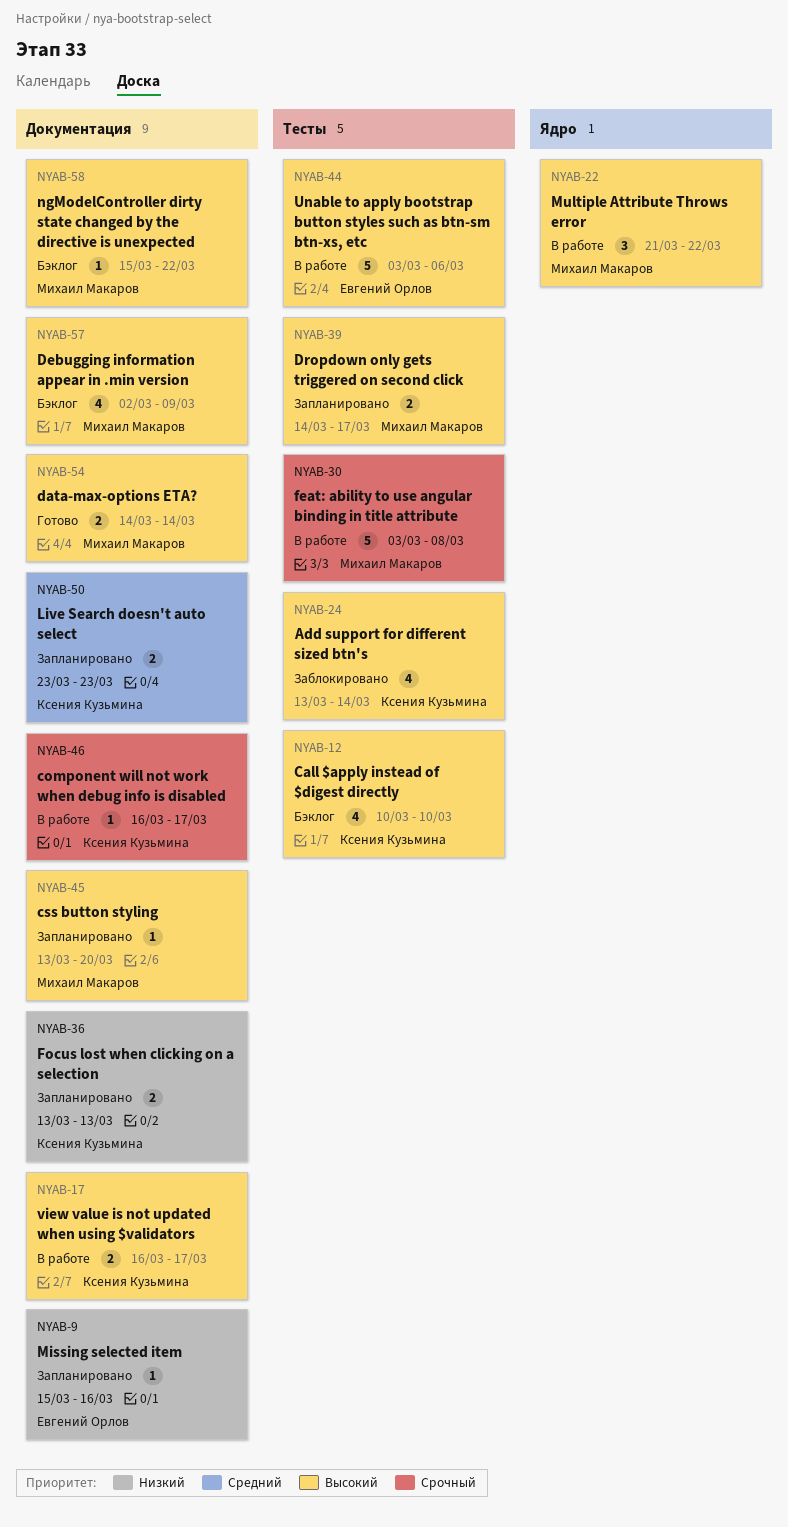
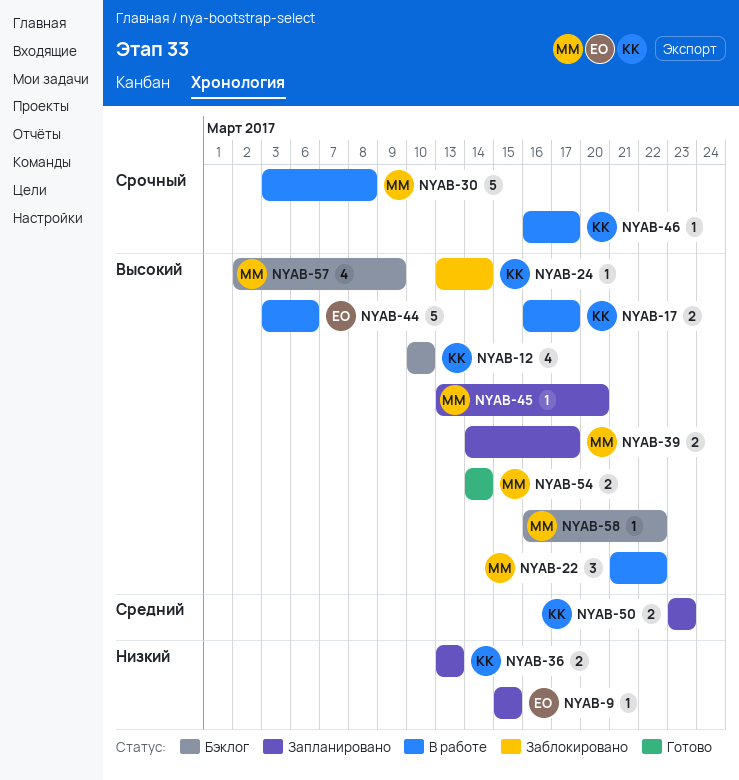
NYAB-9, due: Mar 16 -> Mar 15
NYAB-24, estimate: 4 -> 1
NYAB-58, start: Mar 15 -> Mar 16

